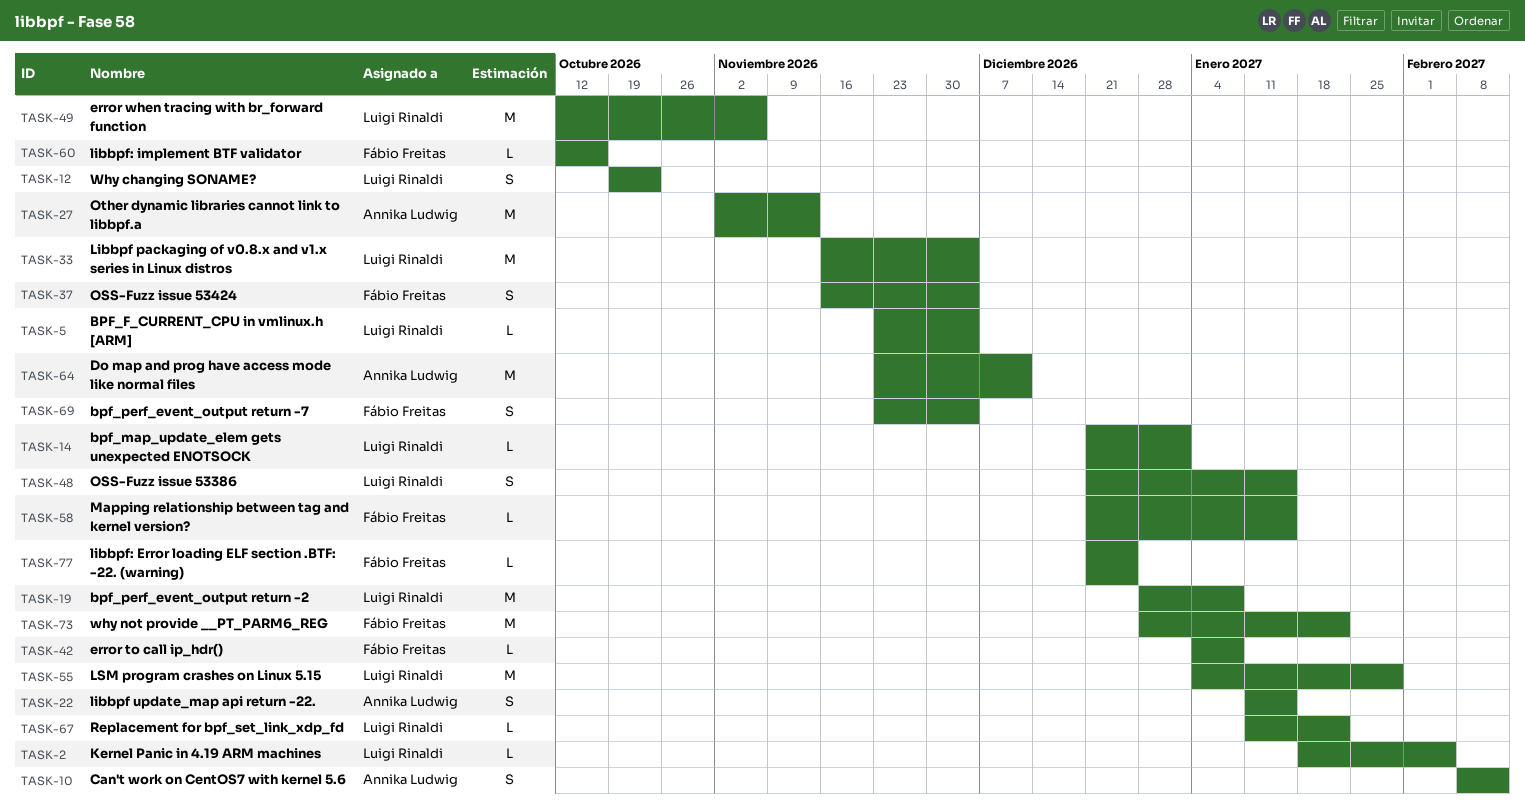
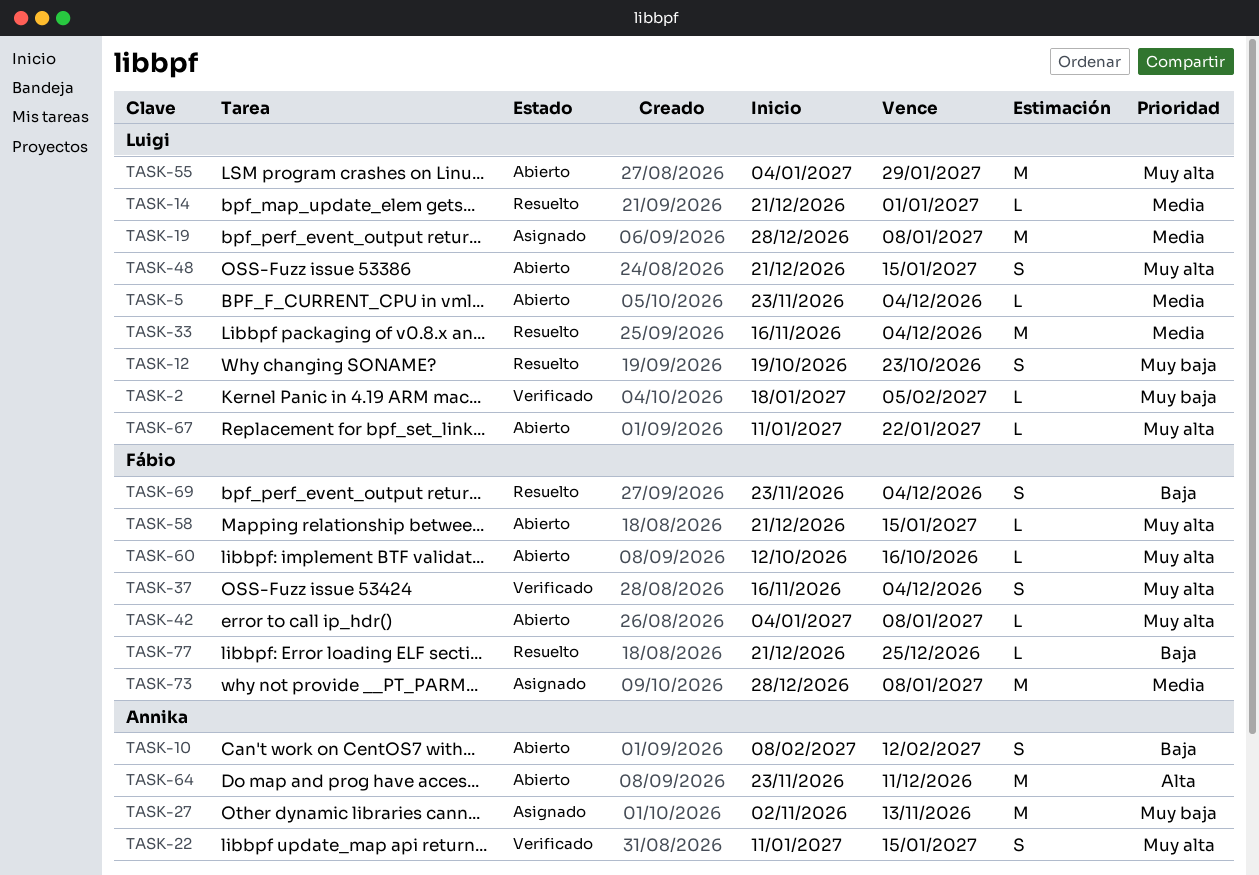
TASK-49: present -> none
TASK-73, due: Jan 22 -> Jan 8

